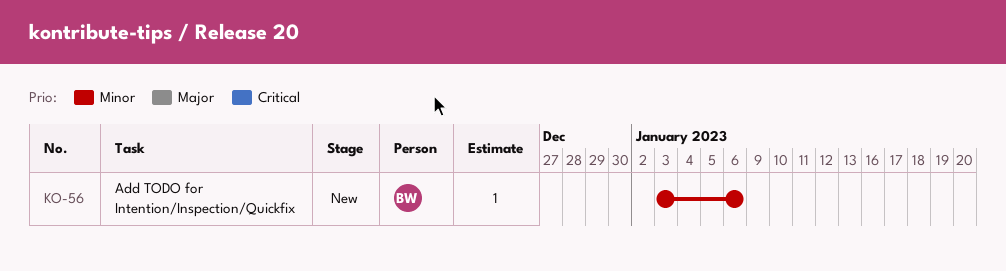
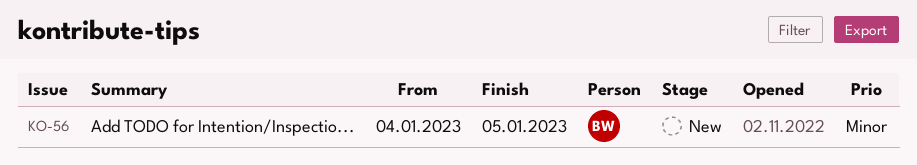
KO-56, start: Jan 3 -> Jan 4
KO-56, due: Jan 6 -> Jan 5

